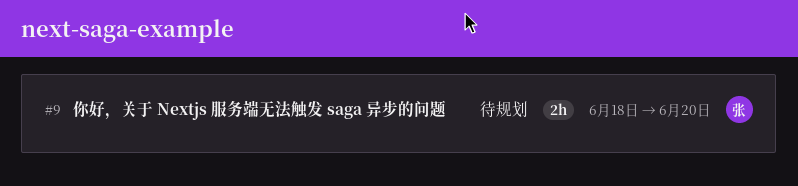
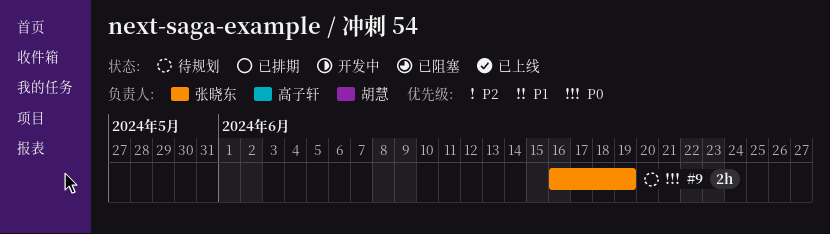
#9, start: Jun 18 -> Jun 16
#9, due: Jun 20 -> Jun 19

